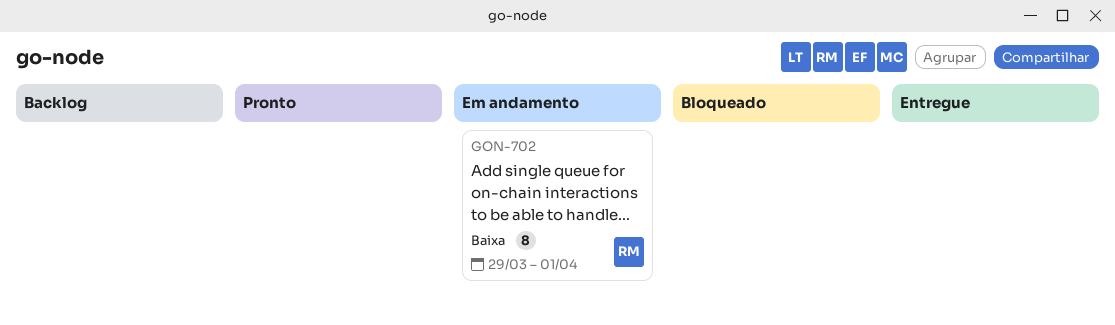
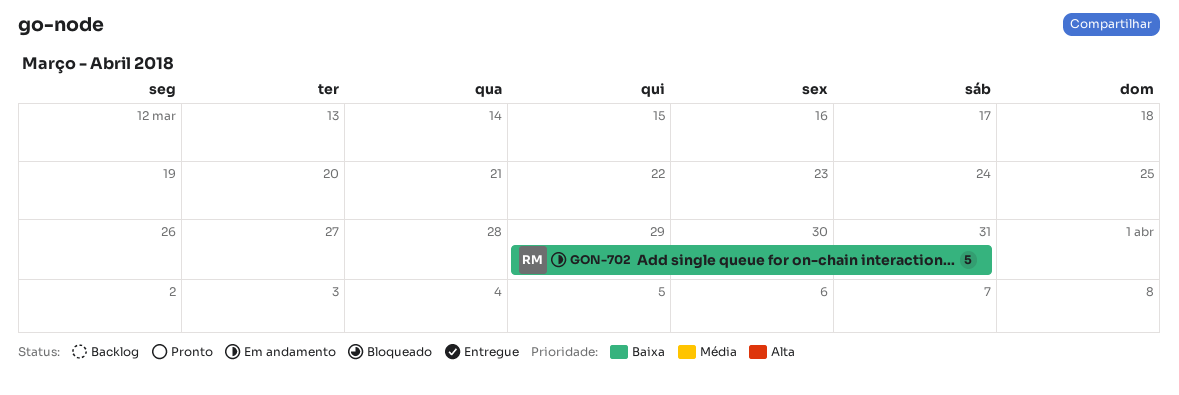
GON-702, estimate: 8 -> 5
GON-702, due: Apr 1 -> Mar 31

